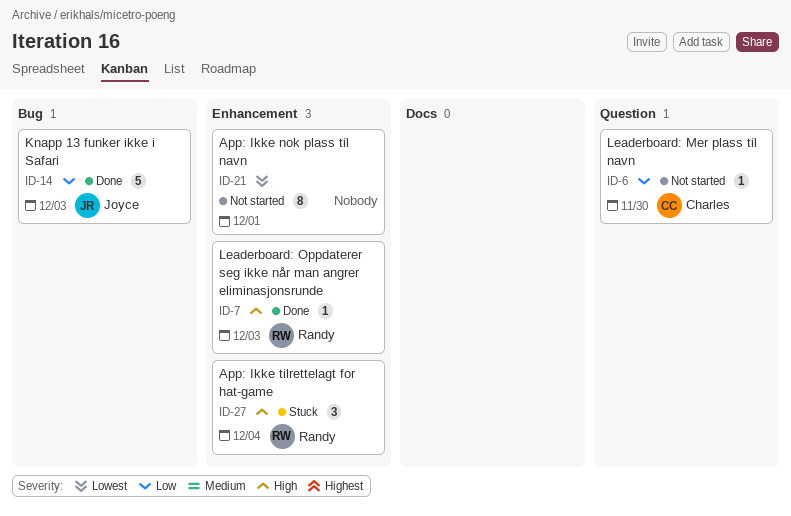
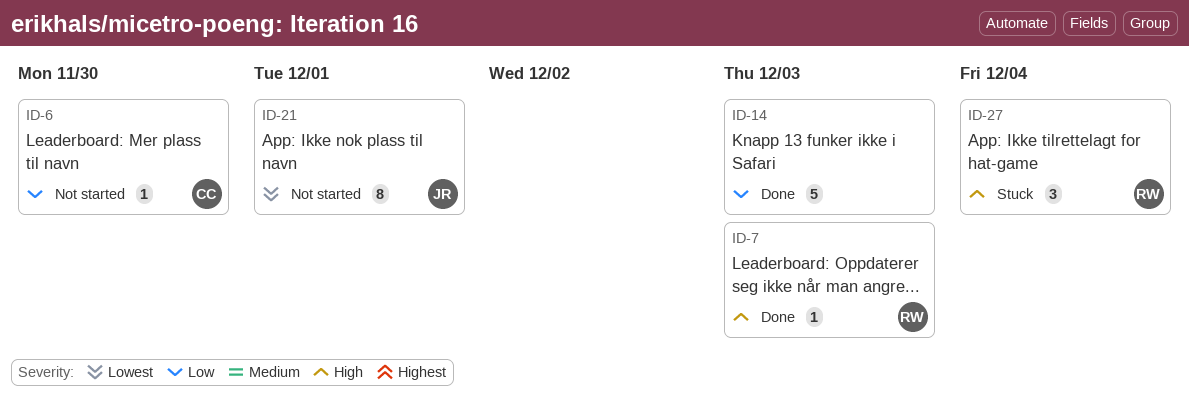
ID-14, owner: Joyce -> none
ID-21, owner: none -> Joyce

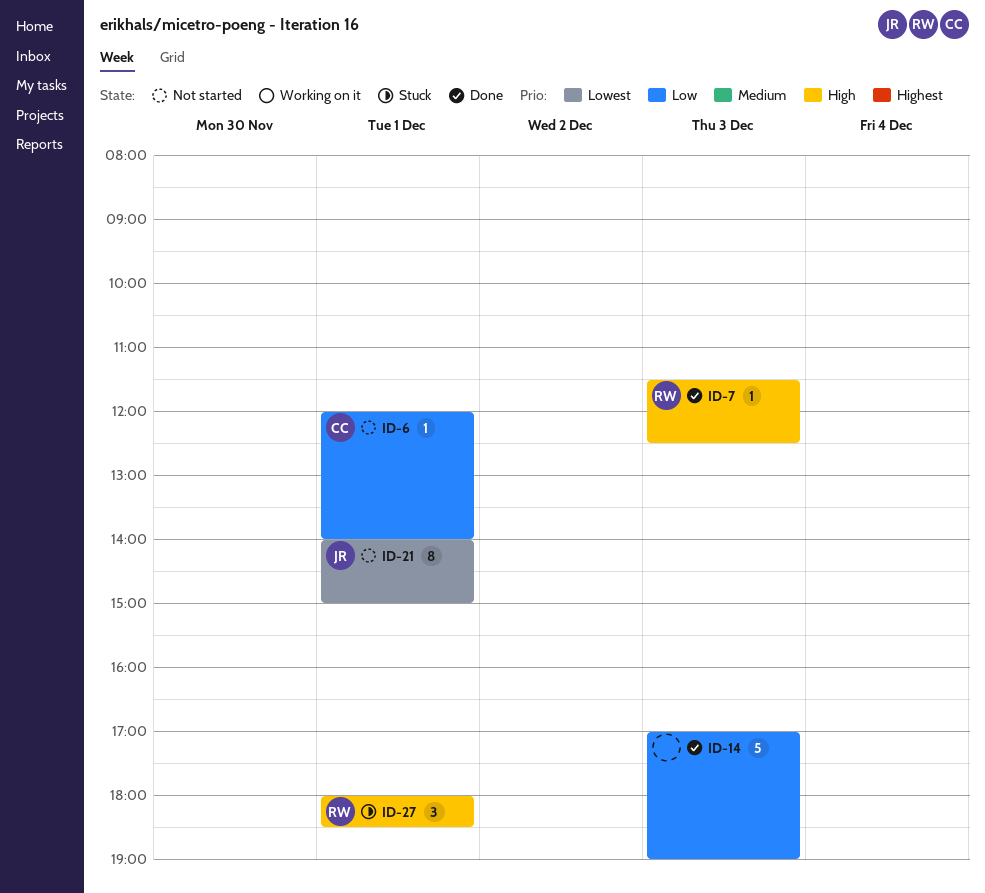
ID-6, day: Nov 30 -> Dec 1
ID-27, day: Dec 4 -> Dec 1

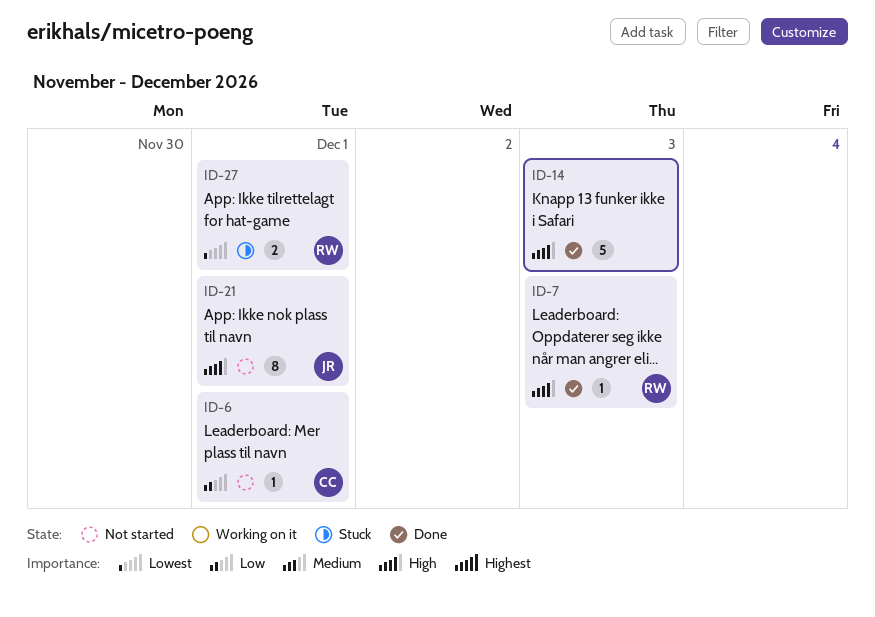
ID-14, priority: Low -> High
ID-21, priority: Lowest -> High
ID-27, priority: High -> Lowest
ID-27, estimate: 3 -> 2

